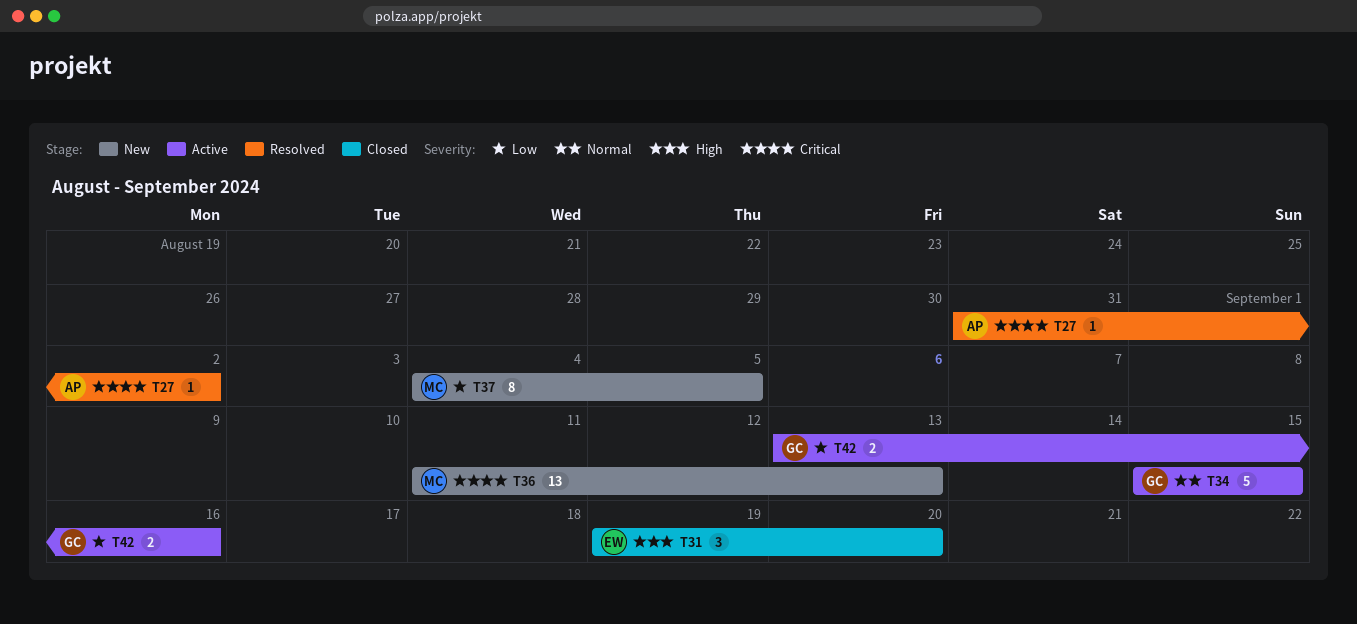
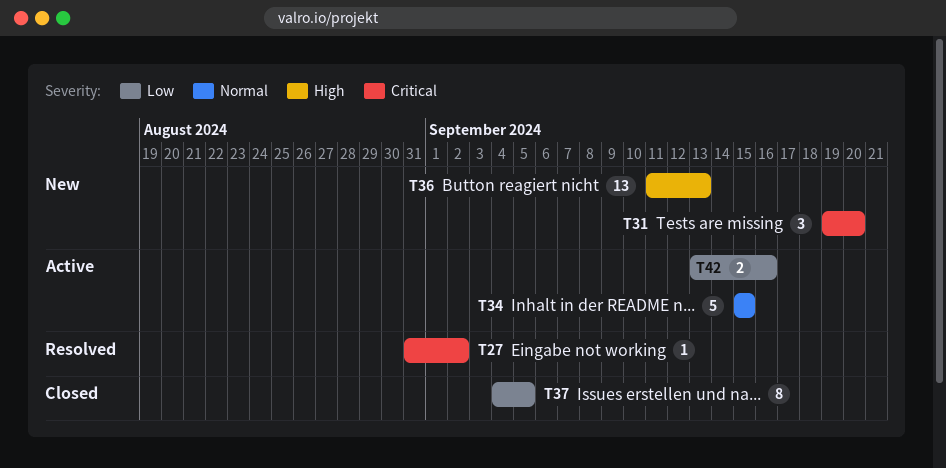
T31, status: Closed -> New
T31, priority: High -> Critical
T36, priority: Critical -> High
T37, status: New -> Closed

